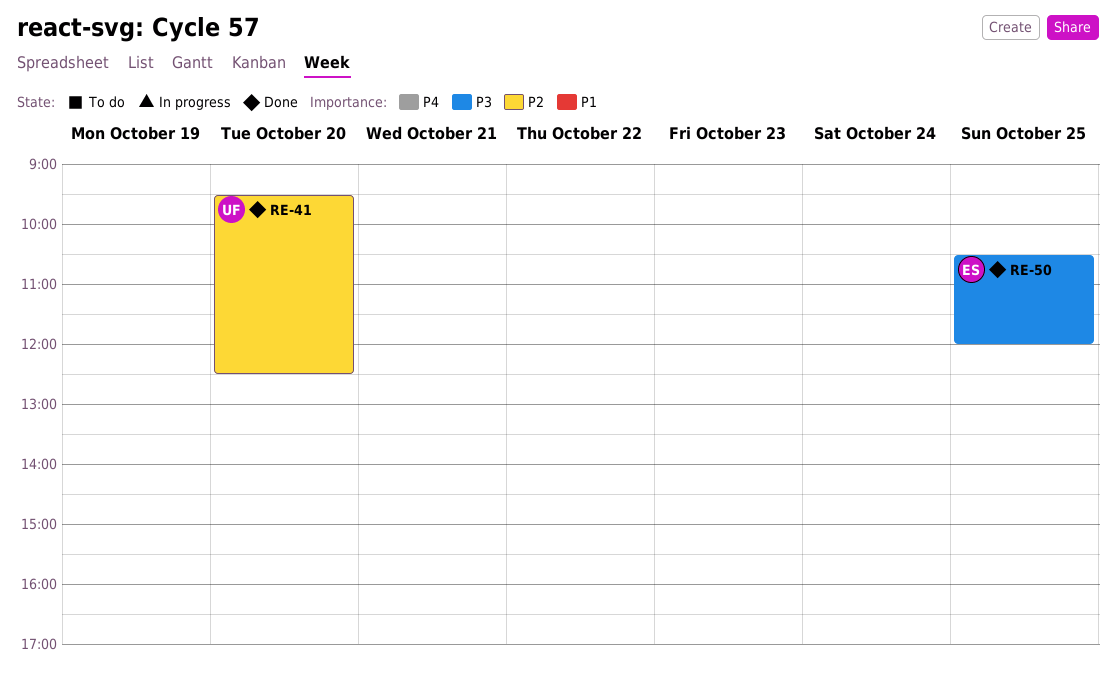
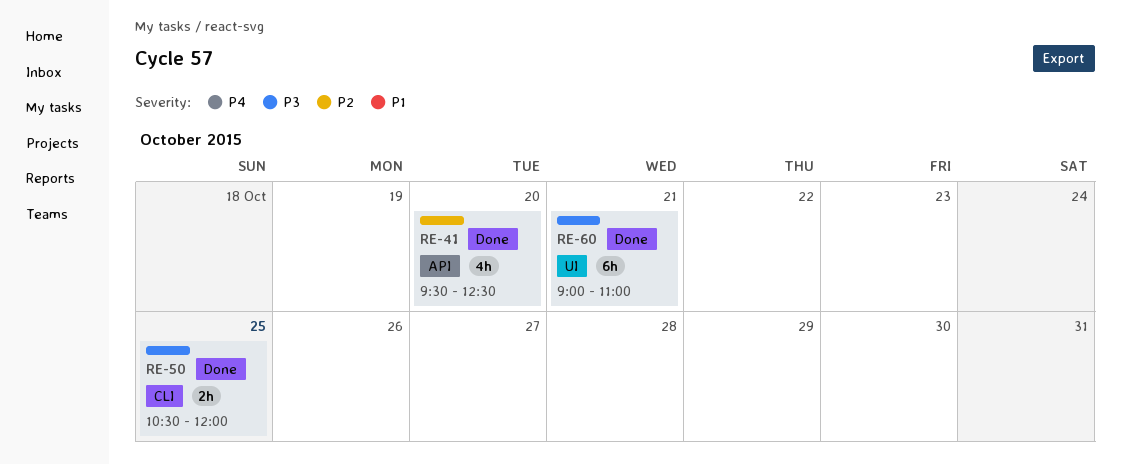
RE-60: none -> present

